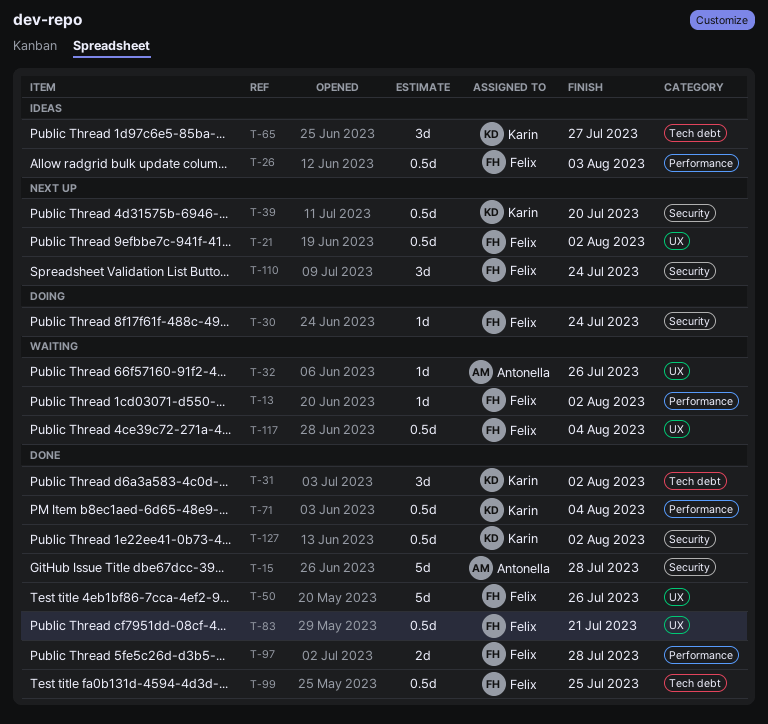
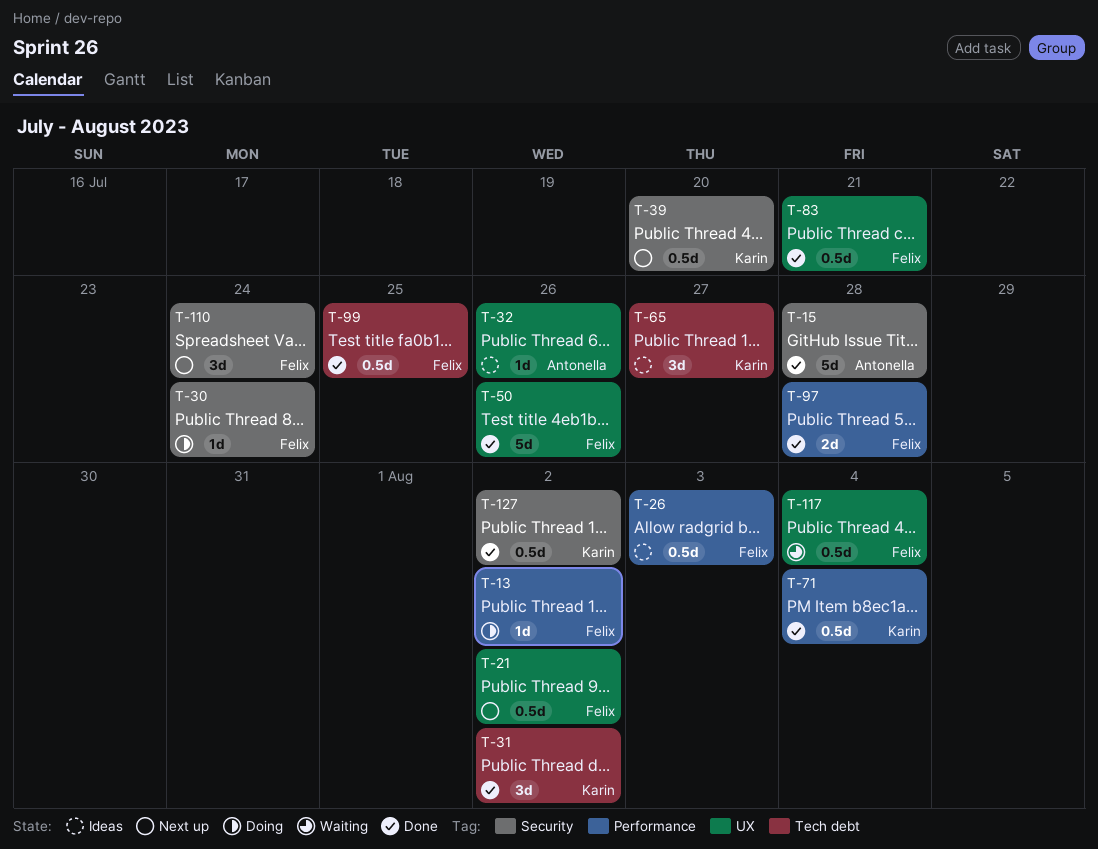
T-13, status: Waiting -> Doing
T-32, status: Waiting -> Ideas

